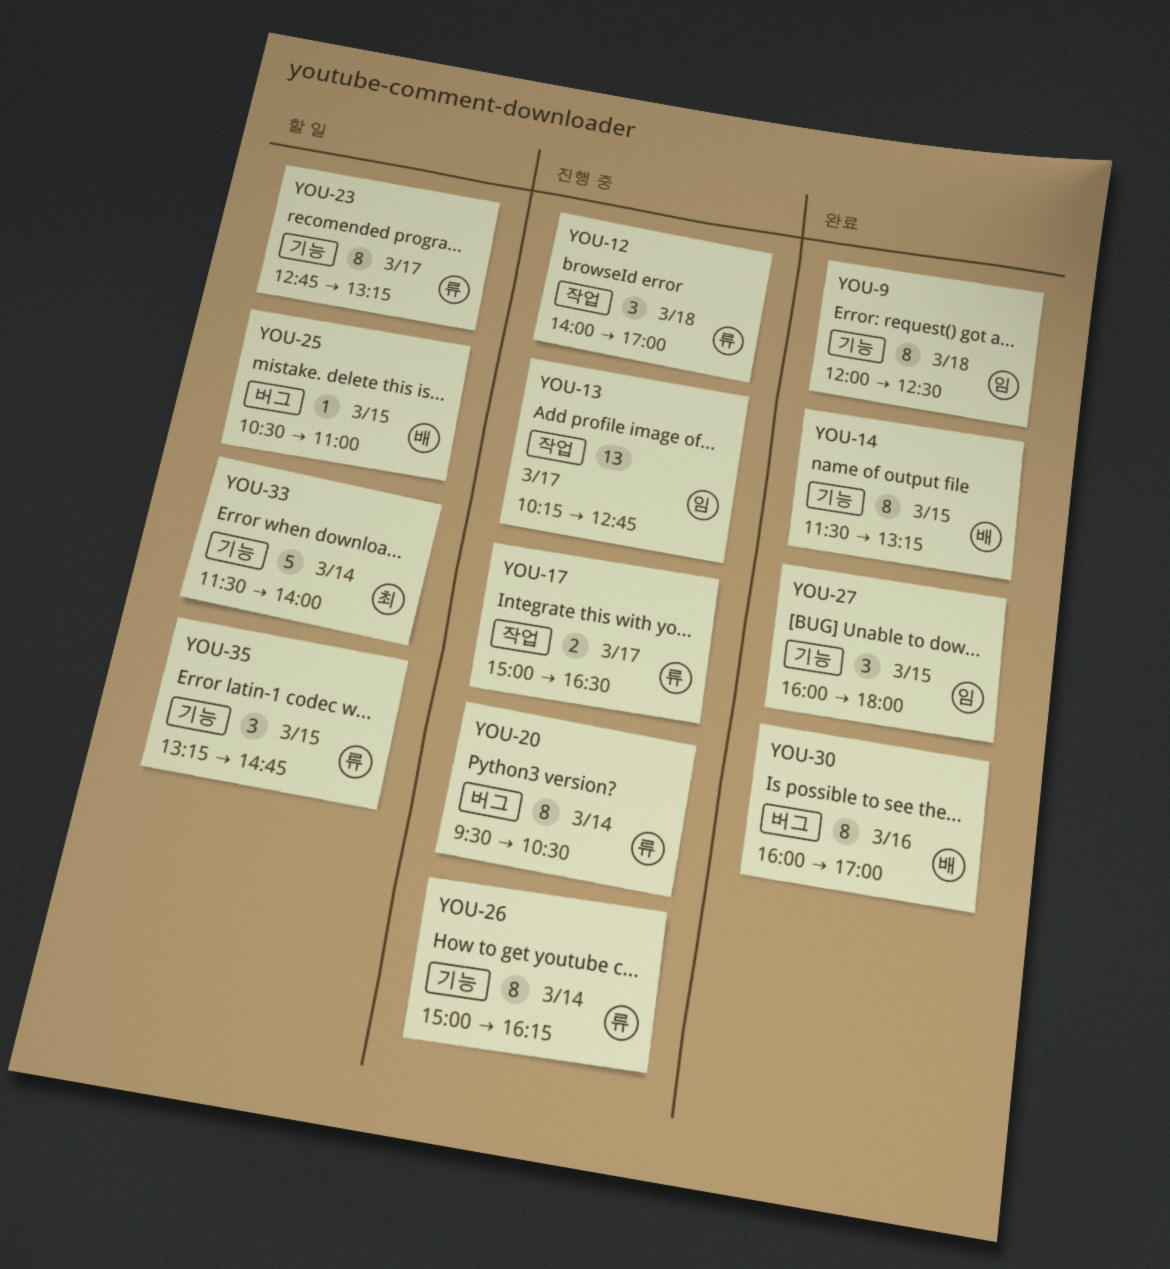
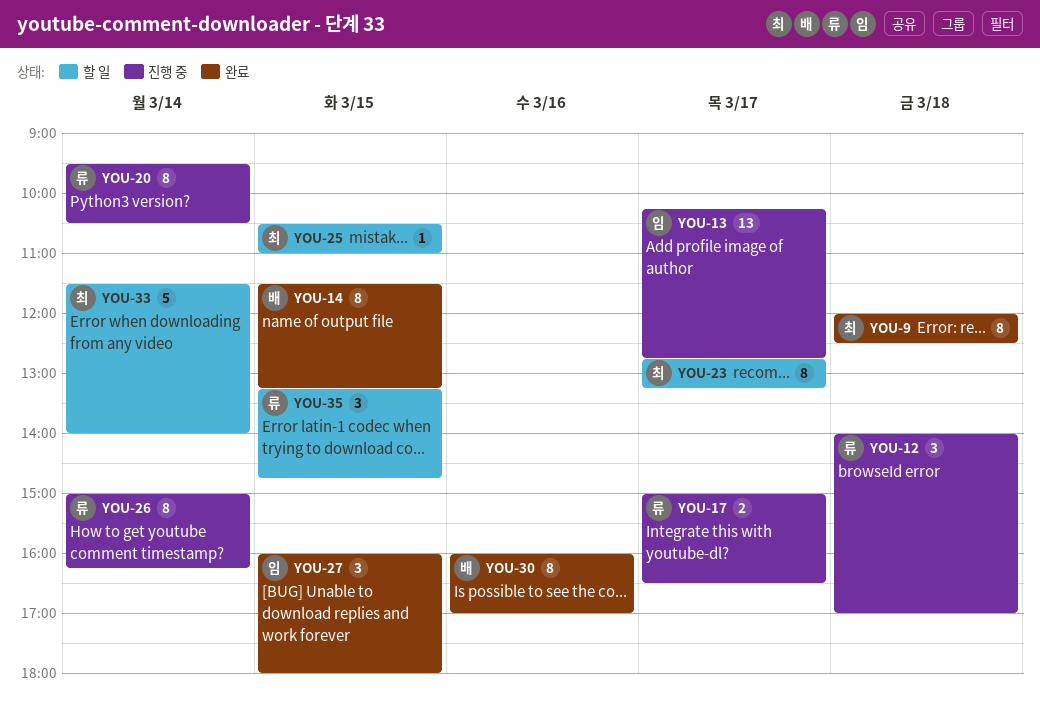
YOU-9, owner: 임 -> 최
YOU-23, owner: 류 -> 최
YOU-25, owner: 배 -> 최

